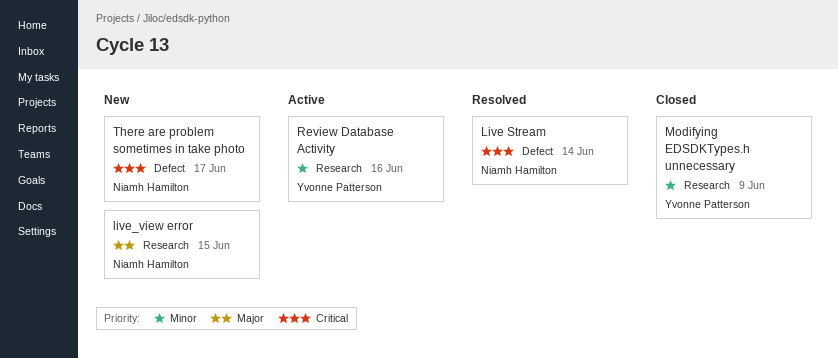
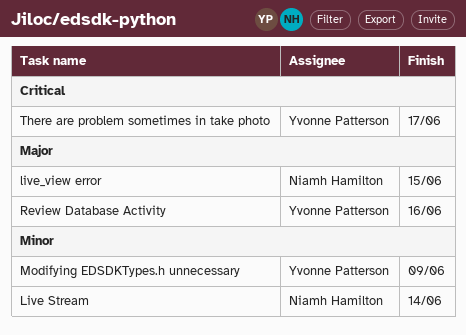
Live Stream, priority: Critical -> Minor
Review Database Activity, priority: Minor -> Major
There are problem sometimes in take photo, owner: Niamh Hamilton -> Yvonne Patterson

